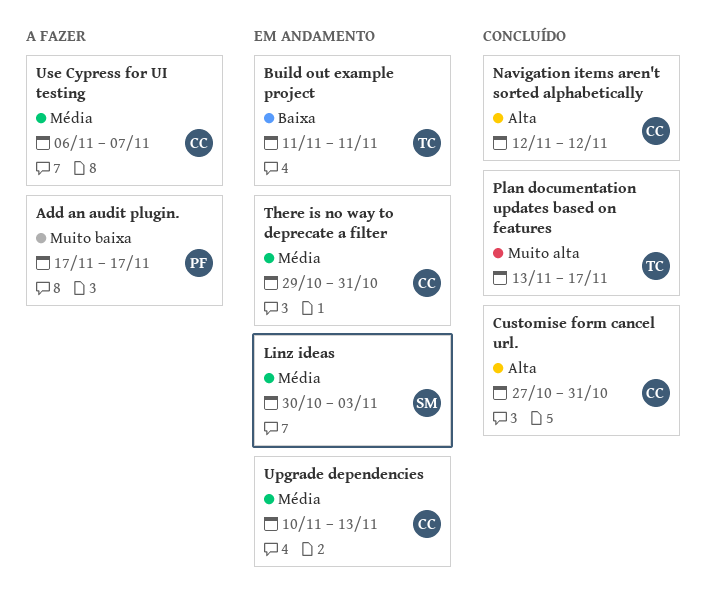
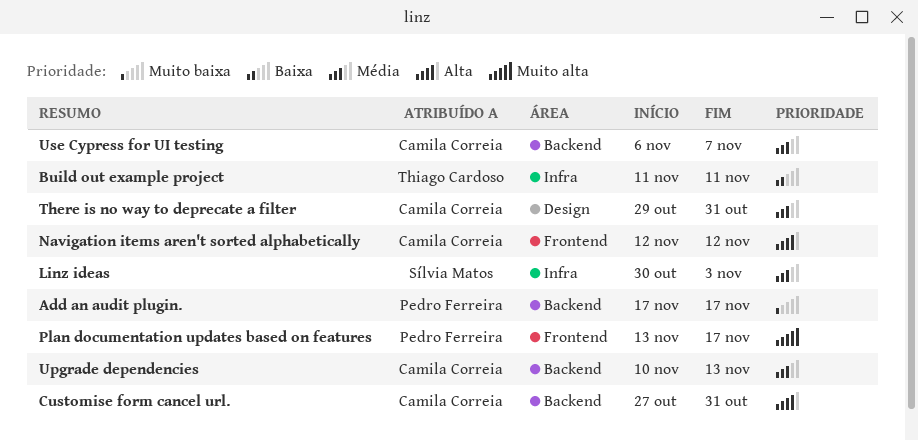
Plan documentation updates based on features, owner: Thiago Cardoso -> Pedro Ferreira

